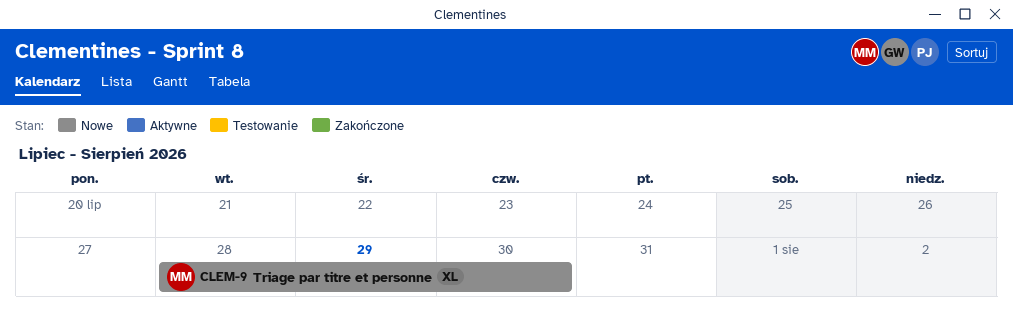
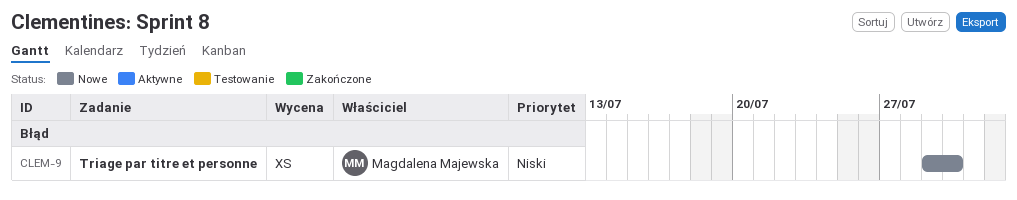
CLEM-9, estimate: XL -> XS
CLEM-9, start: Jul 28 -> Jul 29

